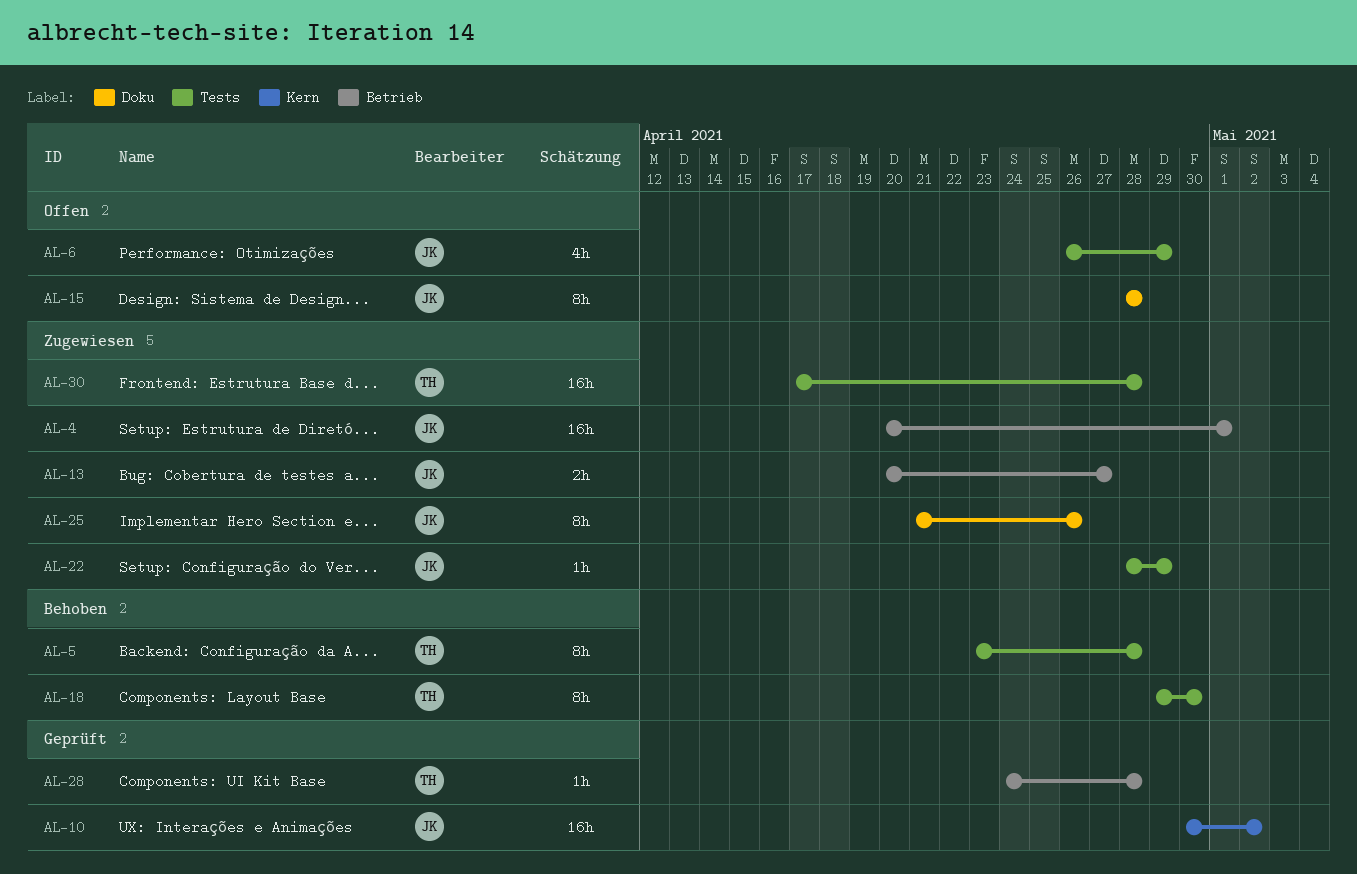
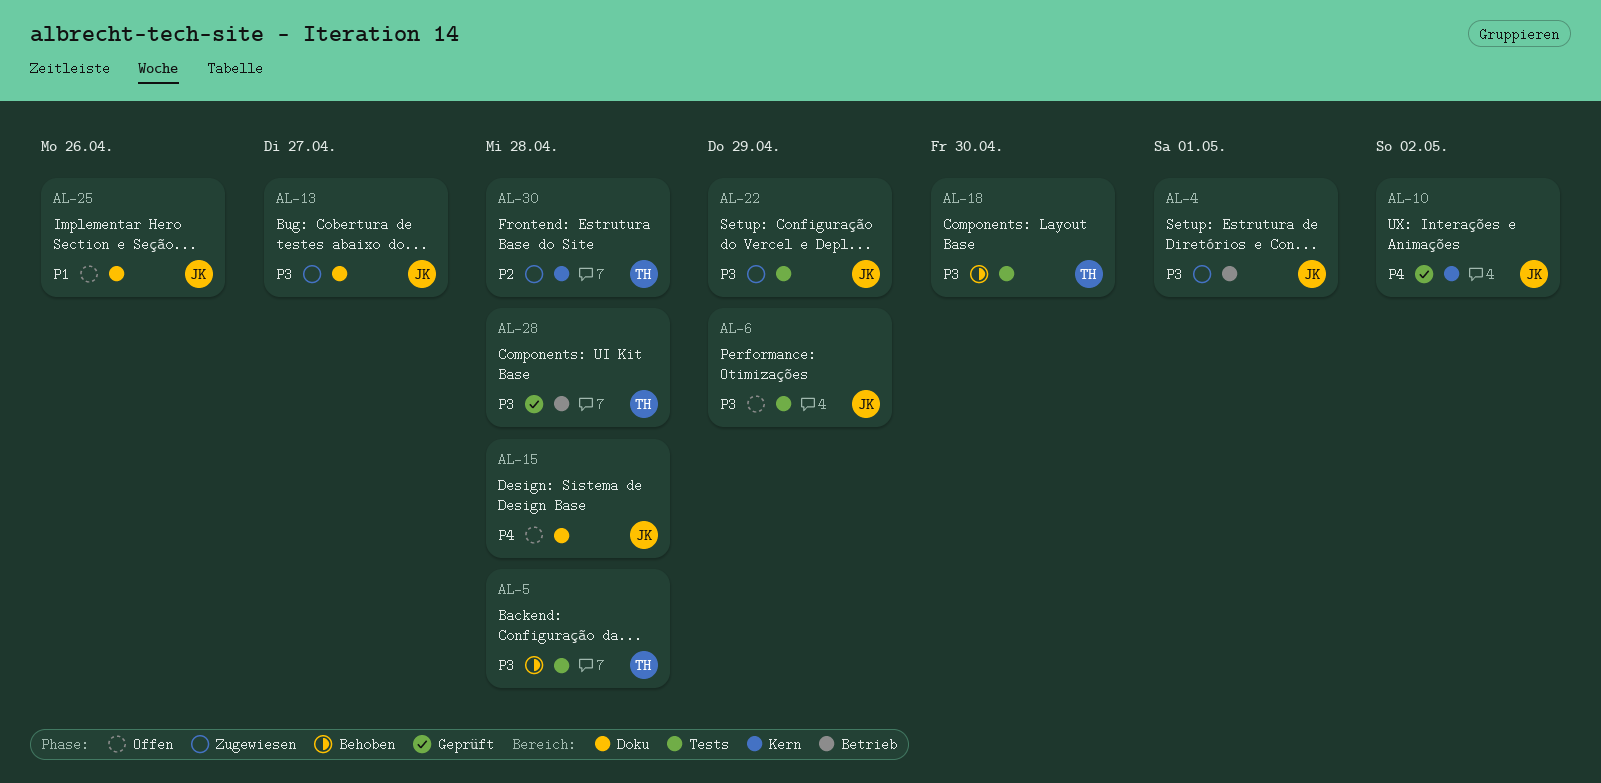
AL-13, label: Betrieb -> Doku
AL-25, status: Zugewiesen -> Offen
AL-30, label: Tests -> Kern

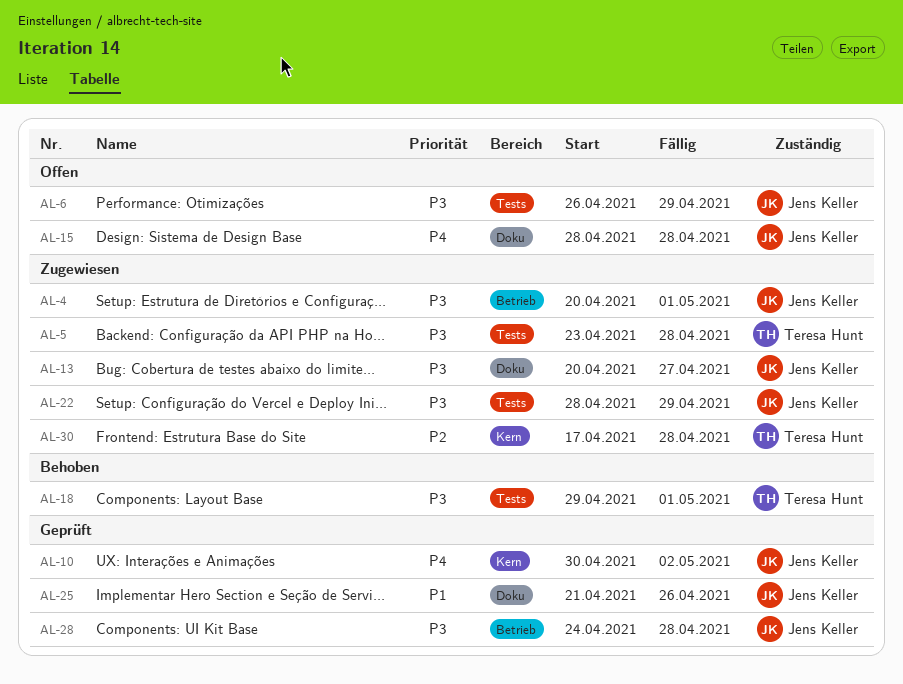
AL-5, status: Behoben -> Zugewiesen
AL-18, due: Apr 30 -> May 1
AL-25, status: Offen -> Geprüft
AL-28, owner: Teresa Hunt -> Jens Keller

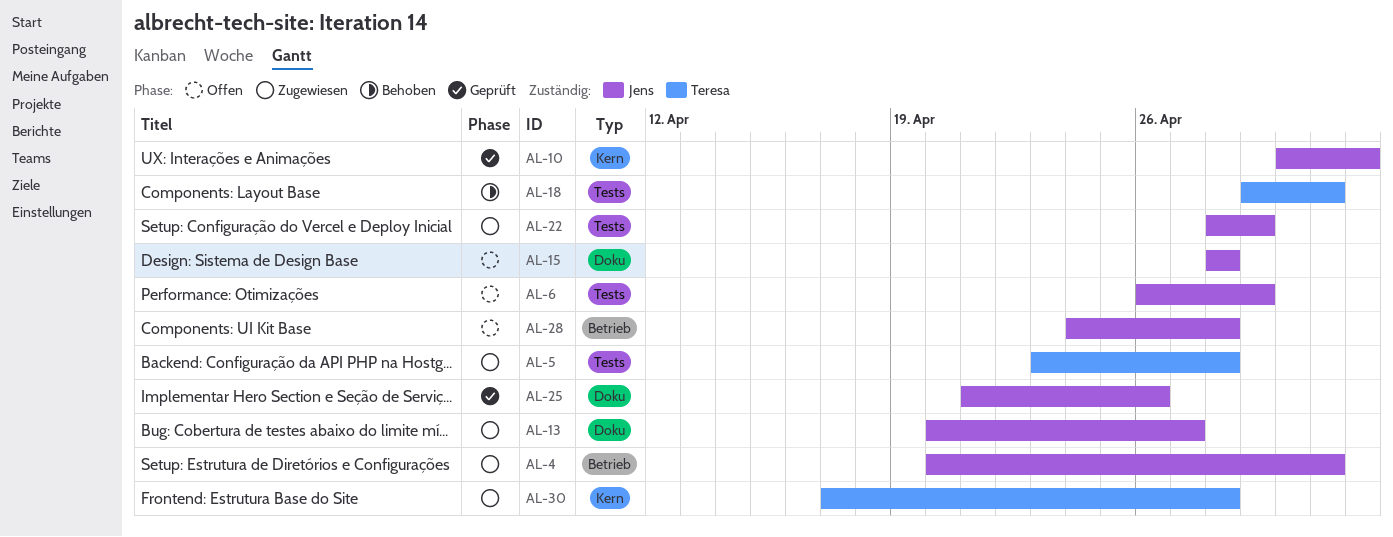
AL-28, status: Geprüft -> Offen

